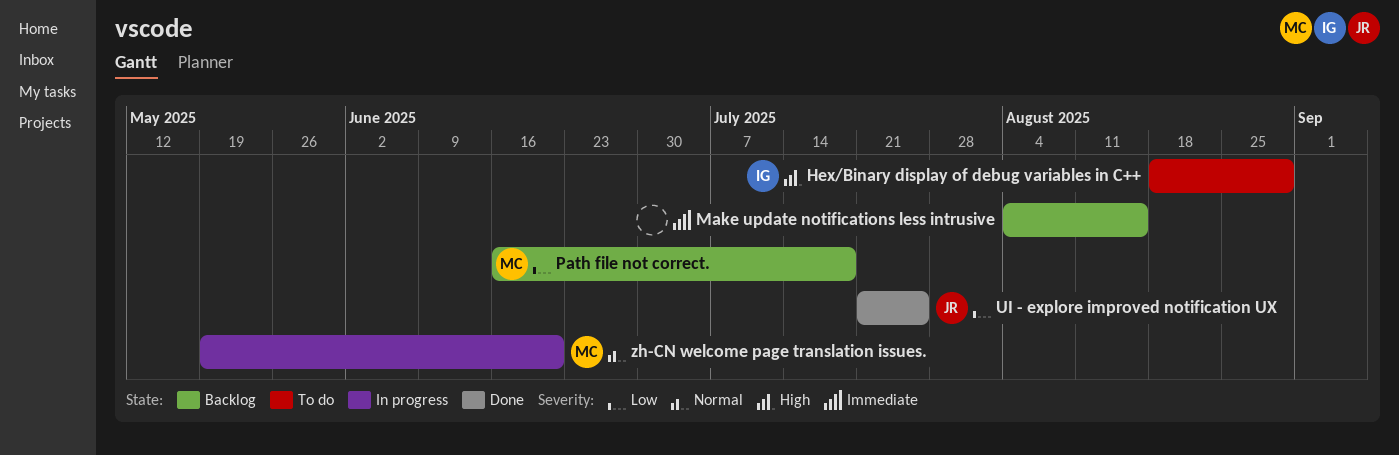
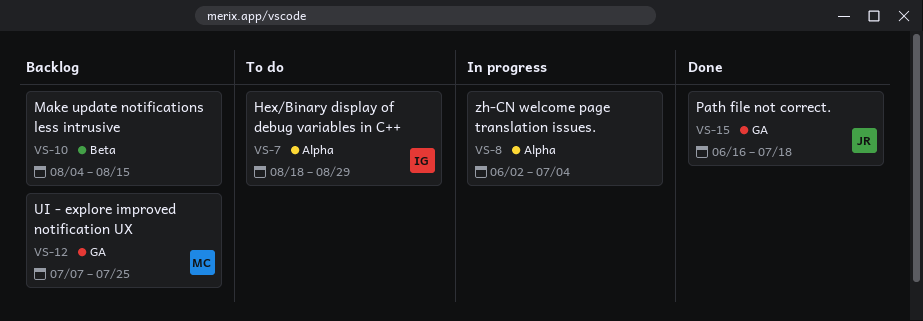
Path file not correct., status: Backlog -> Done
Path file not correct., owner: MC -> JR
UI - explore improved notification UX, status: Done -> Backlog
UI - explore improved notification UX, owner: JR -> MC
UI - explore improved notification UX, start: Jul 21 -> Jul 7
zh-CN welcome page translation issues., owner: MC -> none
zh-CN welcome page translation issues., start: May 19 -> Jun 2
zh-CN welcome page translation issues., due: Jun 20 -> Jul 4

